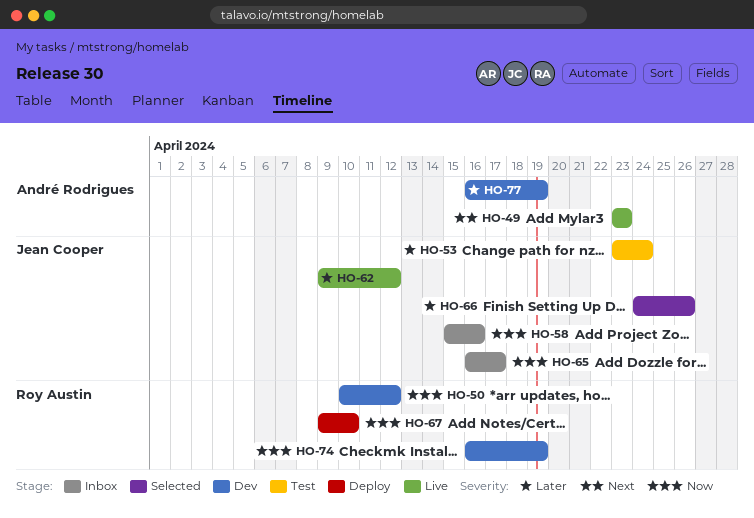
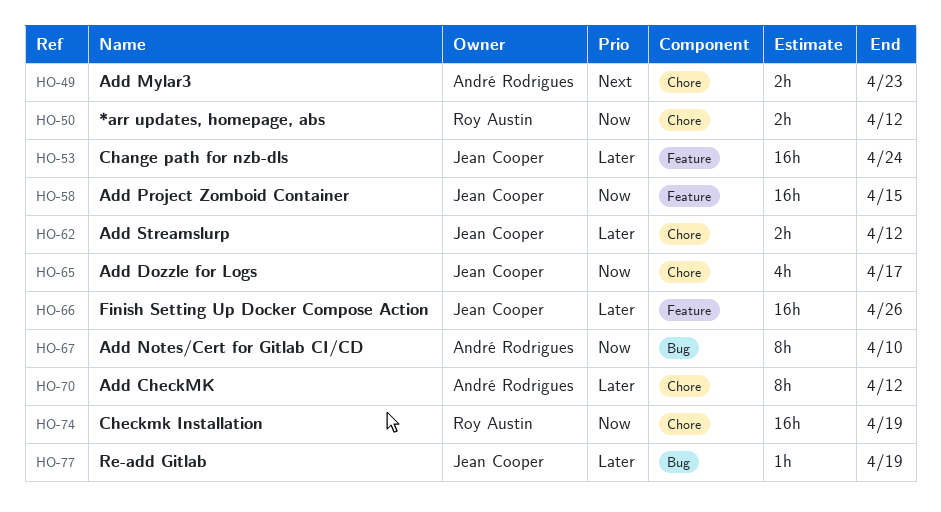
HO-58, due: Apr 16 -> Apr 15
HO-67, owner: Roy Austin -> André Rodrigues
HO-70: none -> present
HO-77, owner: André Rodrigues -> Jean Cooper

